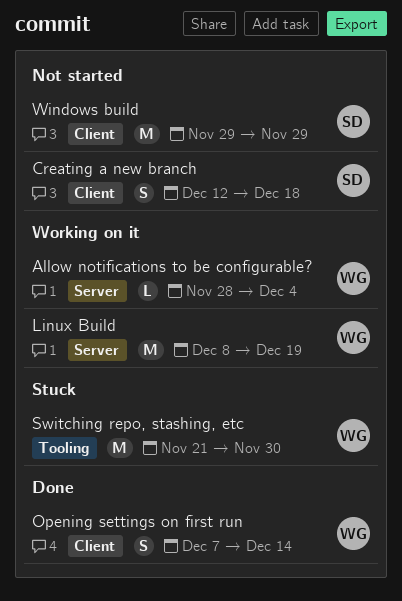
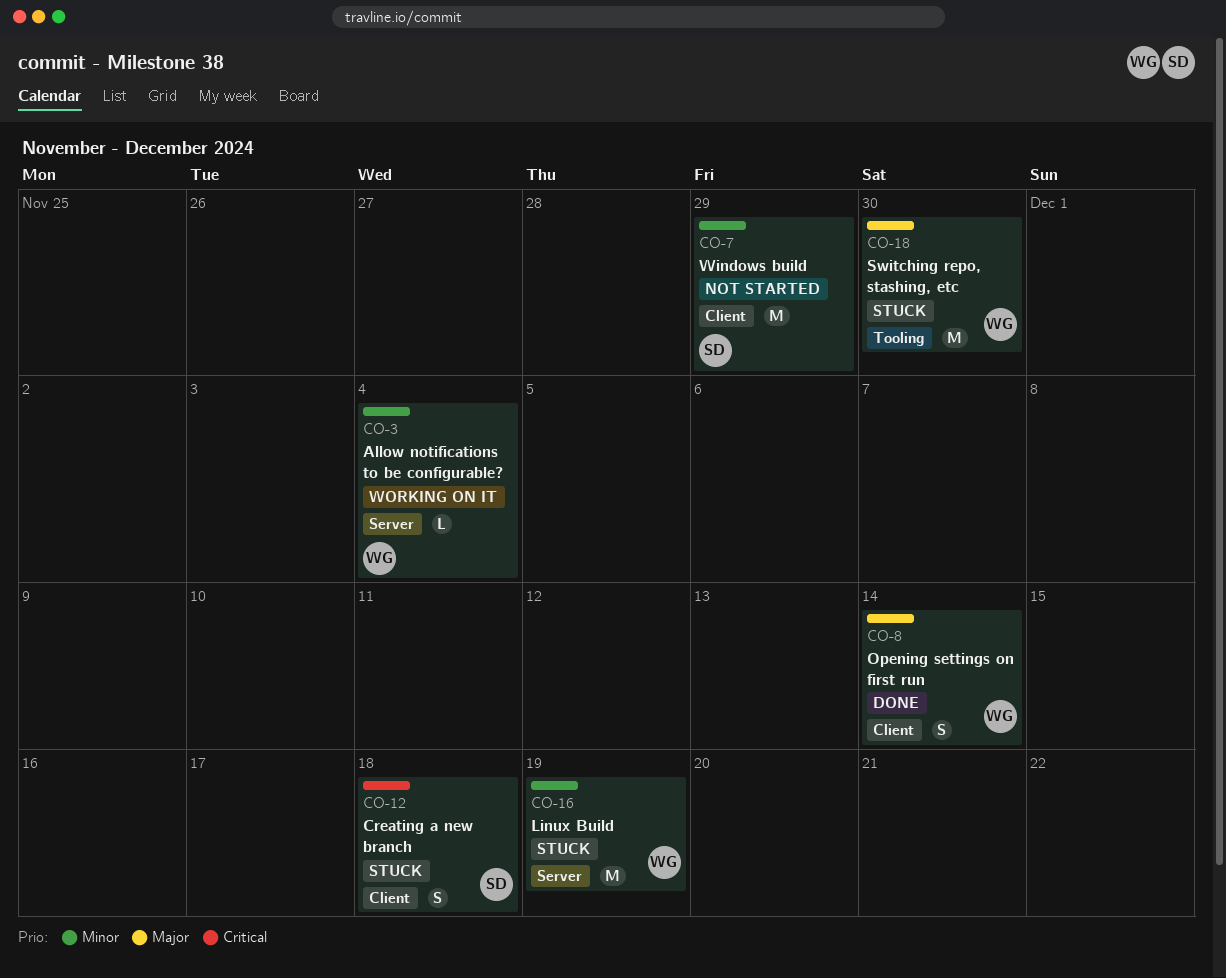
Creating a new branch, status: Not started -> Stuck
Linux Build, status: Working on it -> Stuck

